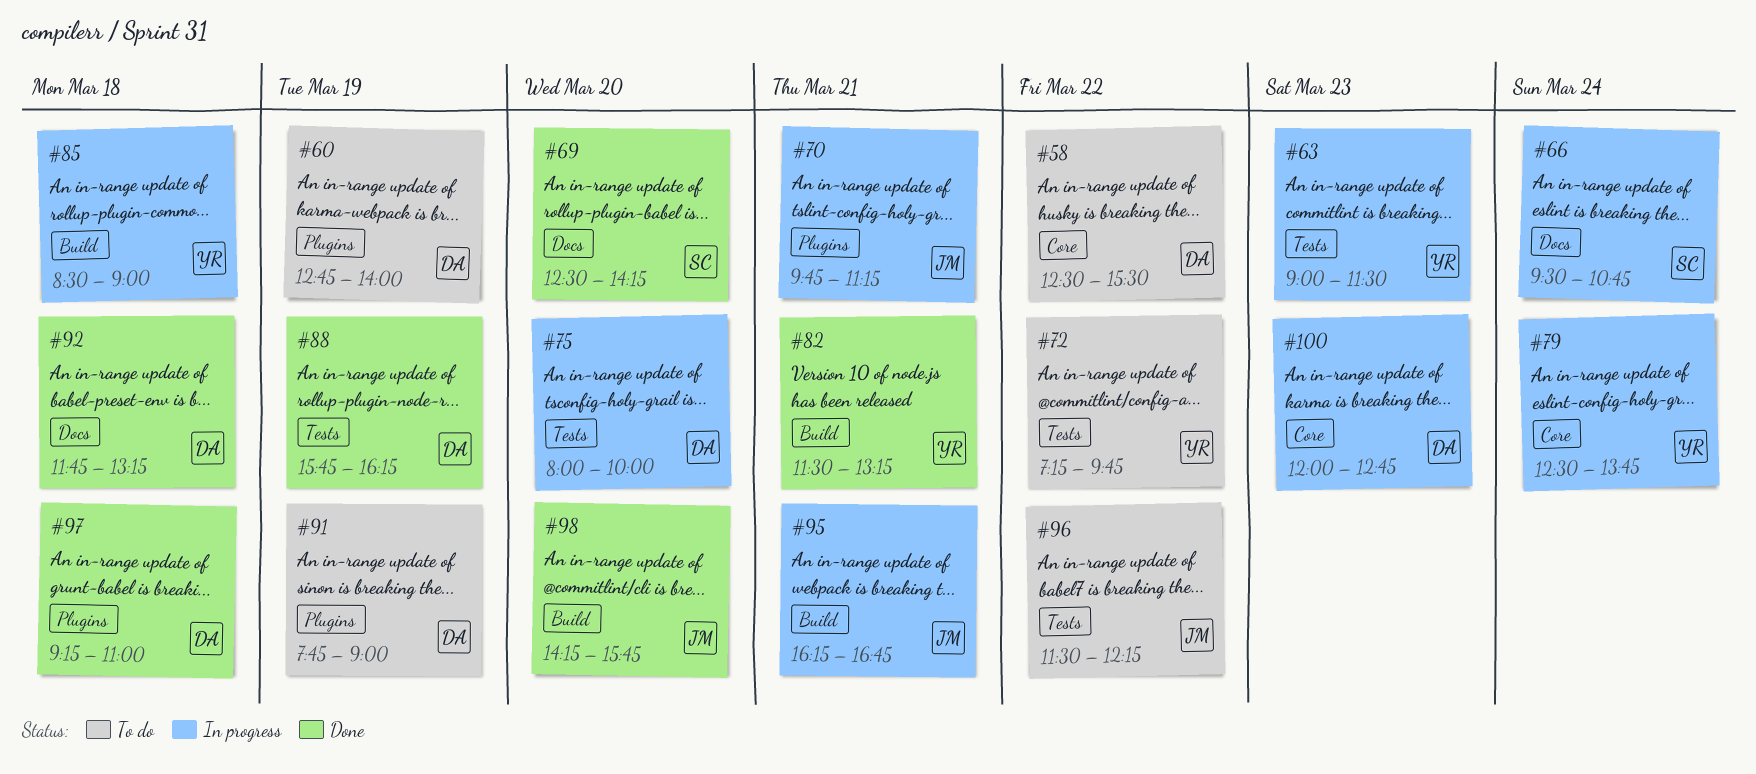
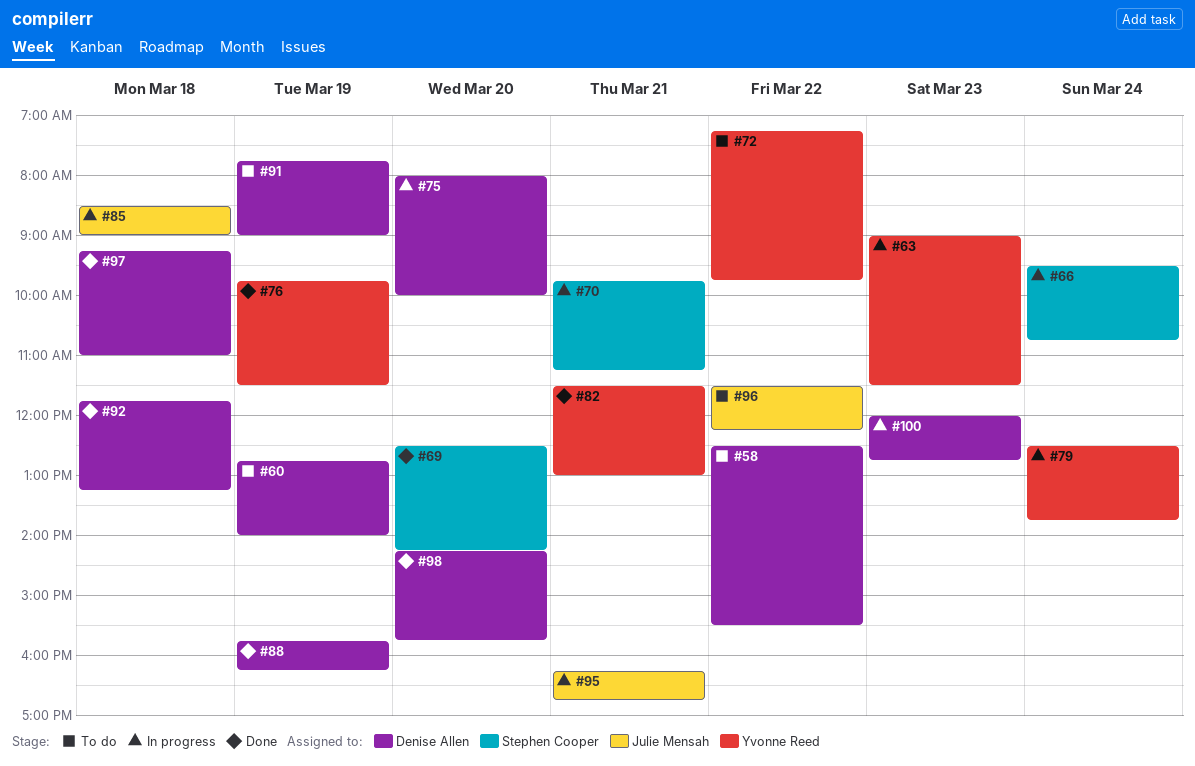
#70, owner: Julie Mensah -> Stephen Cooper
#76: none -> present
#82, ends: 13:15 -> 13:00
#85, owner: Yvonne Reed -> Julie Mensah
#98, owner: Julie Mensah -> Denise Allen

